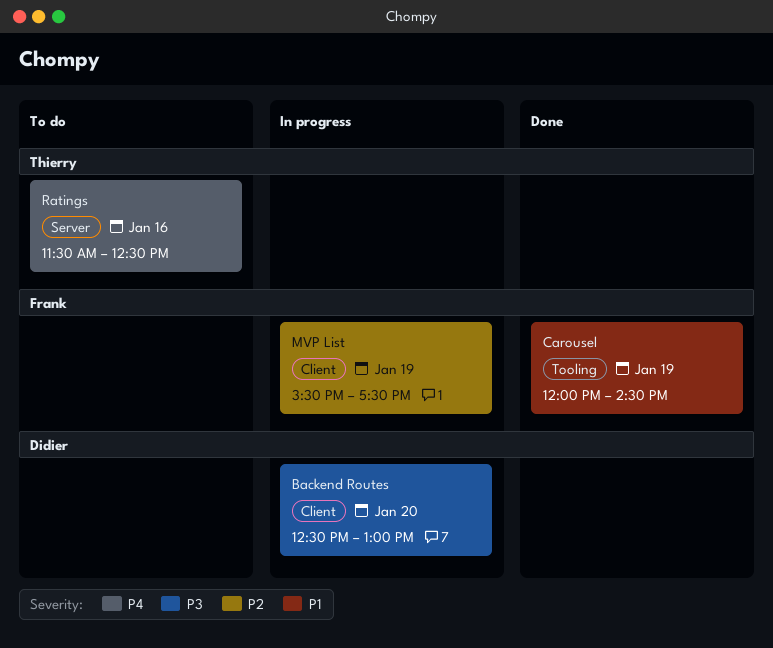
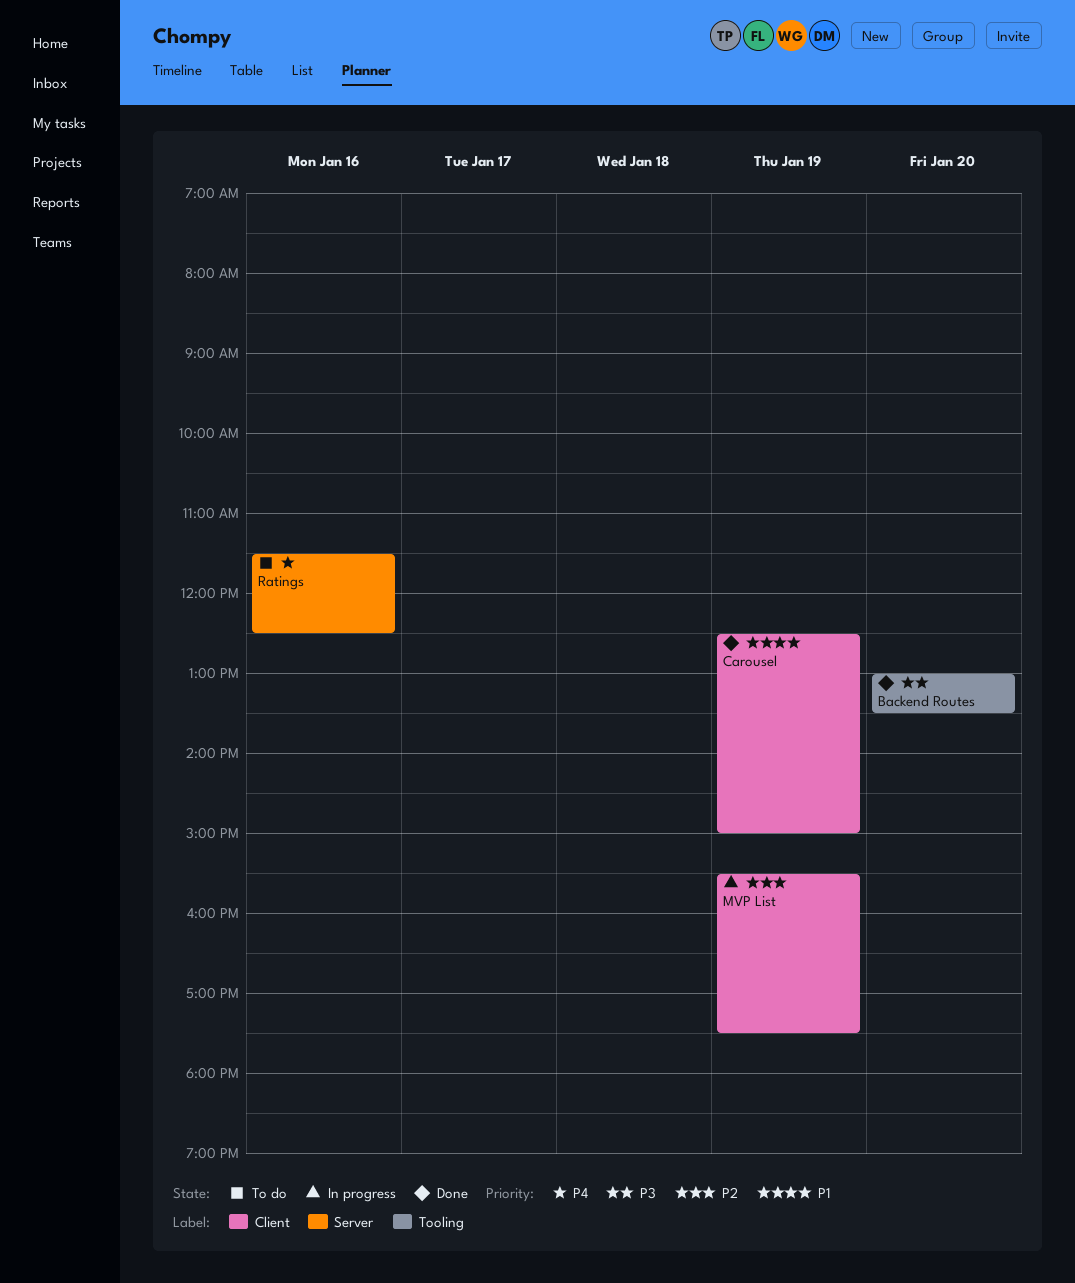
Backend Routes, status: In progress -> Done
Backend Routes, label: Client -> Tooling
Backend Routes, begins: 12:30 -> 13:00
Backend Routes, ends: 13:00 -> 13:30
Carousel, label: Tooling -> Client
Carousel, begins: 12:00 -> 12:30
Carousel, ends: 14:30 -> 15:00

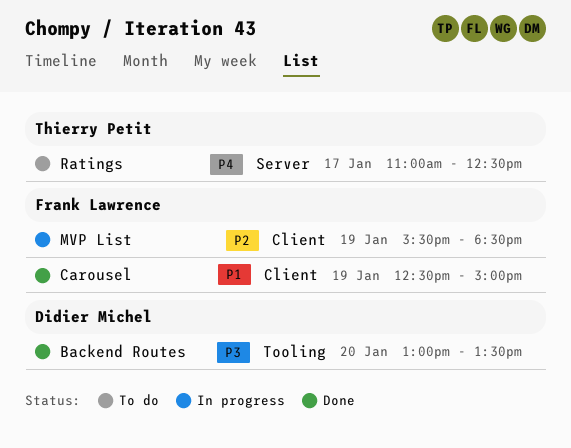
MVP List, ends: 17:30 -> 18:30
Ratings, day: Jan 16 -> Jan 17
Ratings, begins: 11:30 -> 11:00

